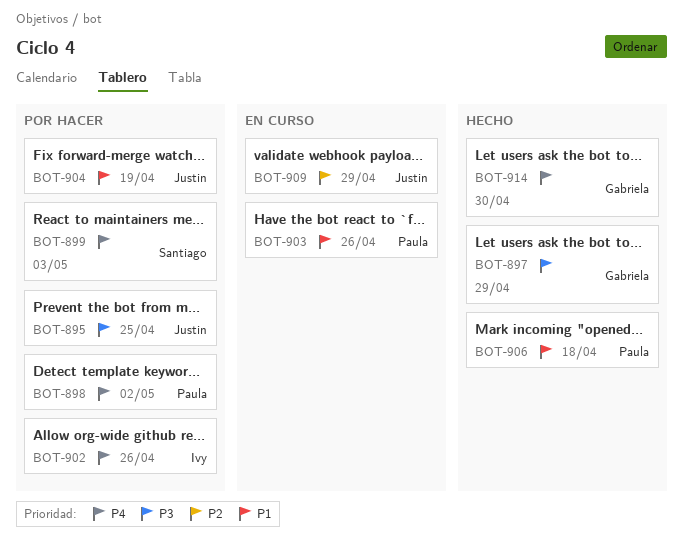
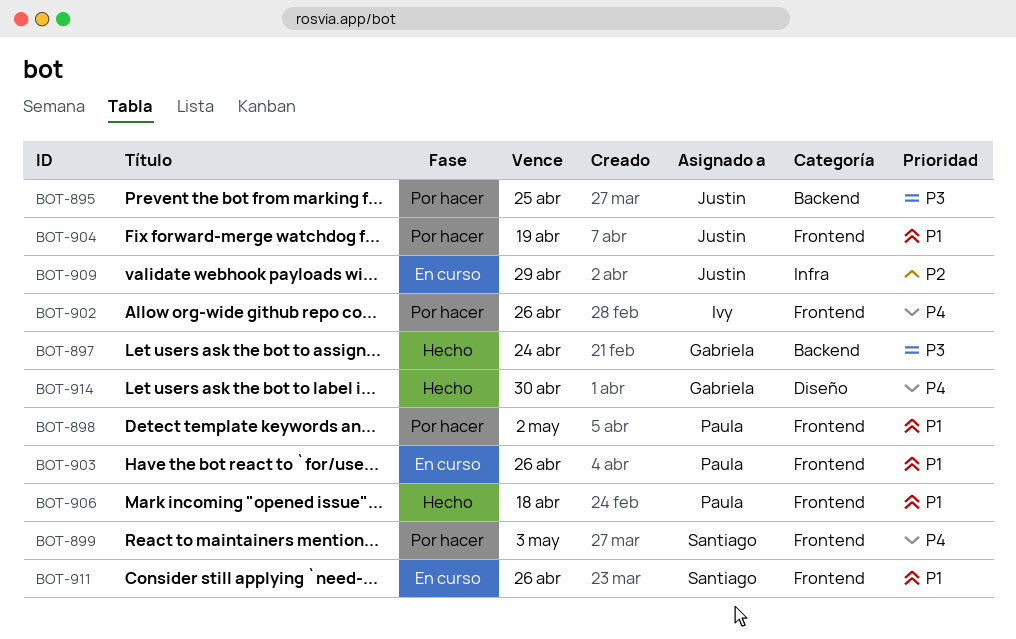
BOT-897, due: Apr 29 -> Apr 24
BOT-898, priority: P4 -> P1
BOT-911: none -> present

